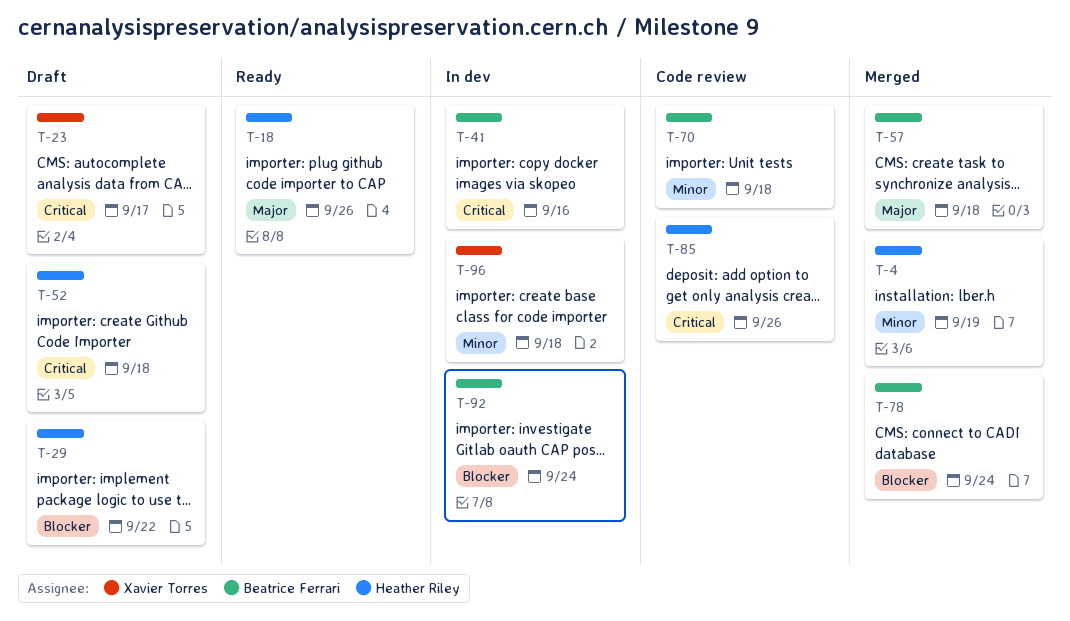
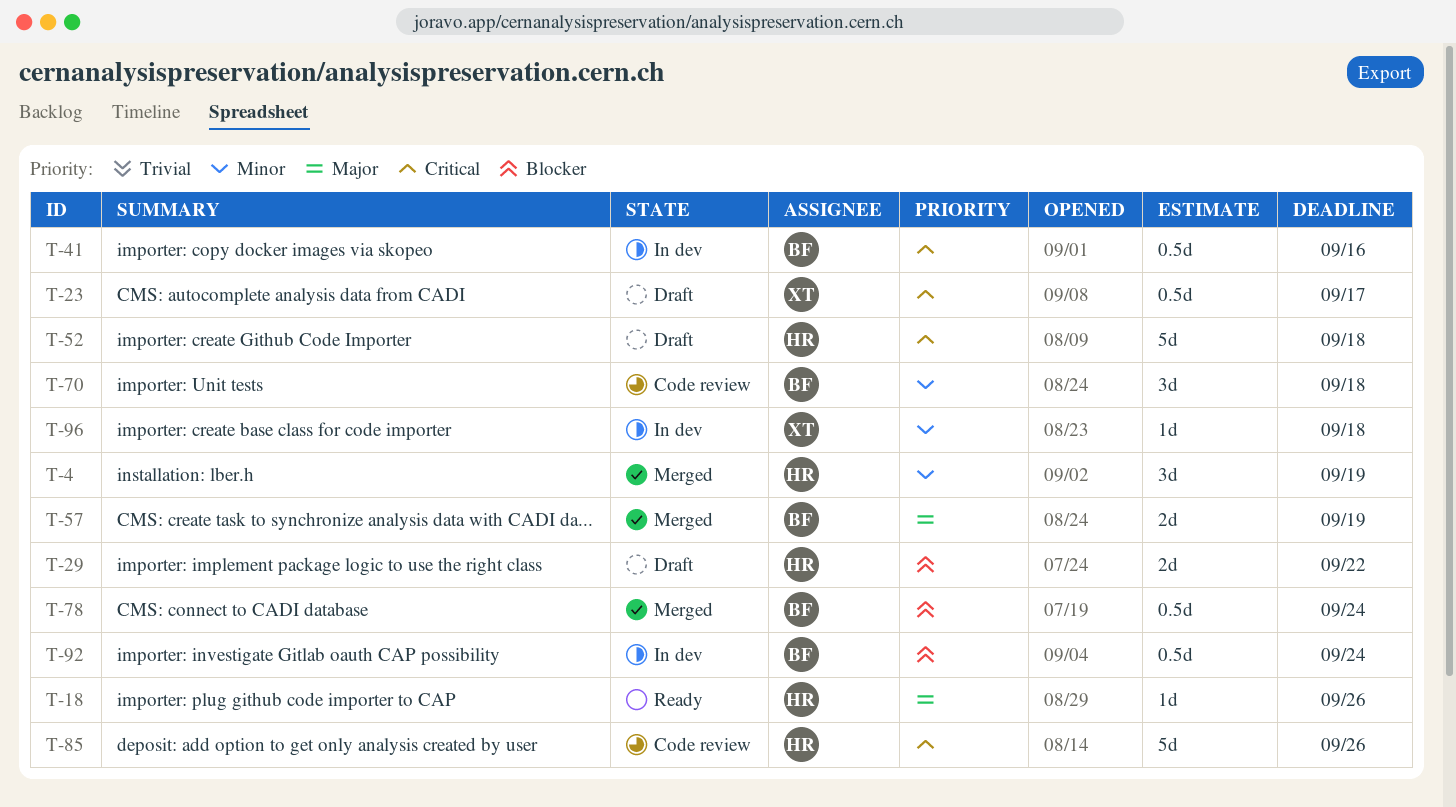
T-57, due: Sep 18 -> Sep 19

